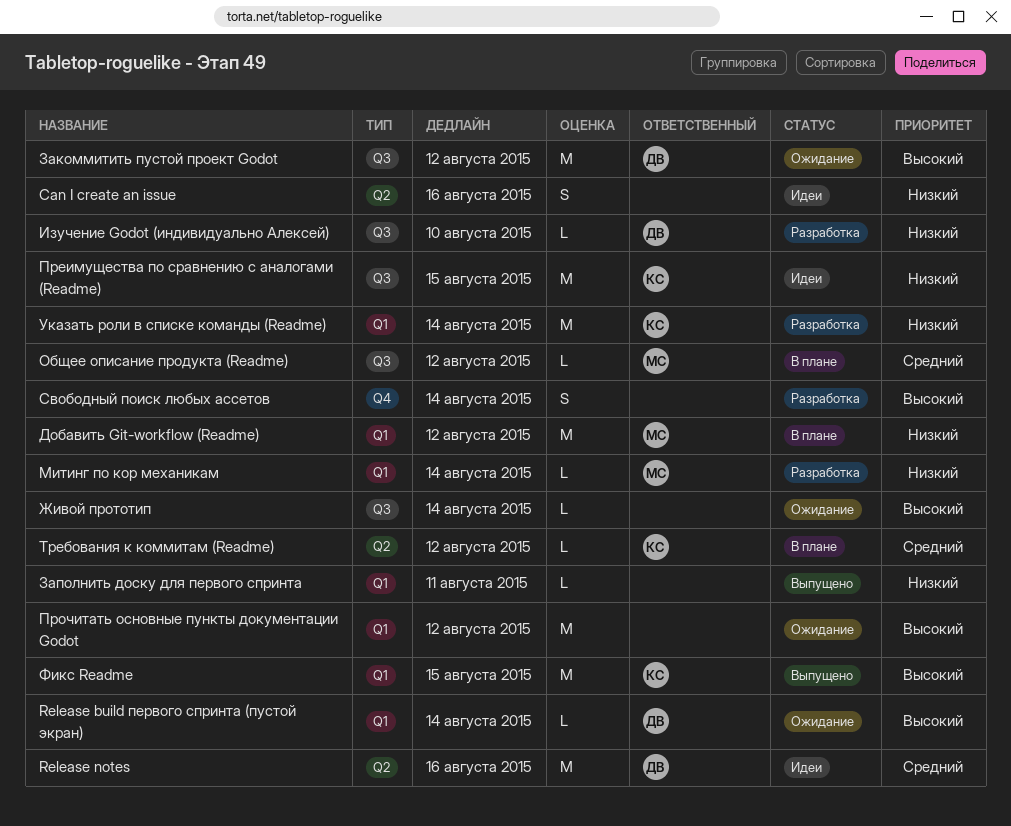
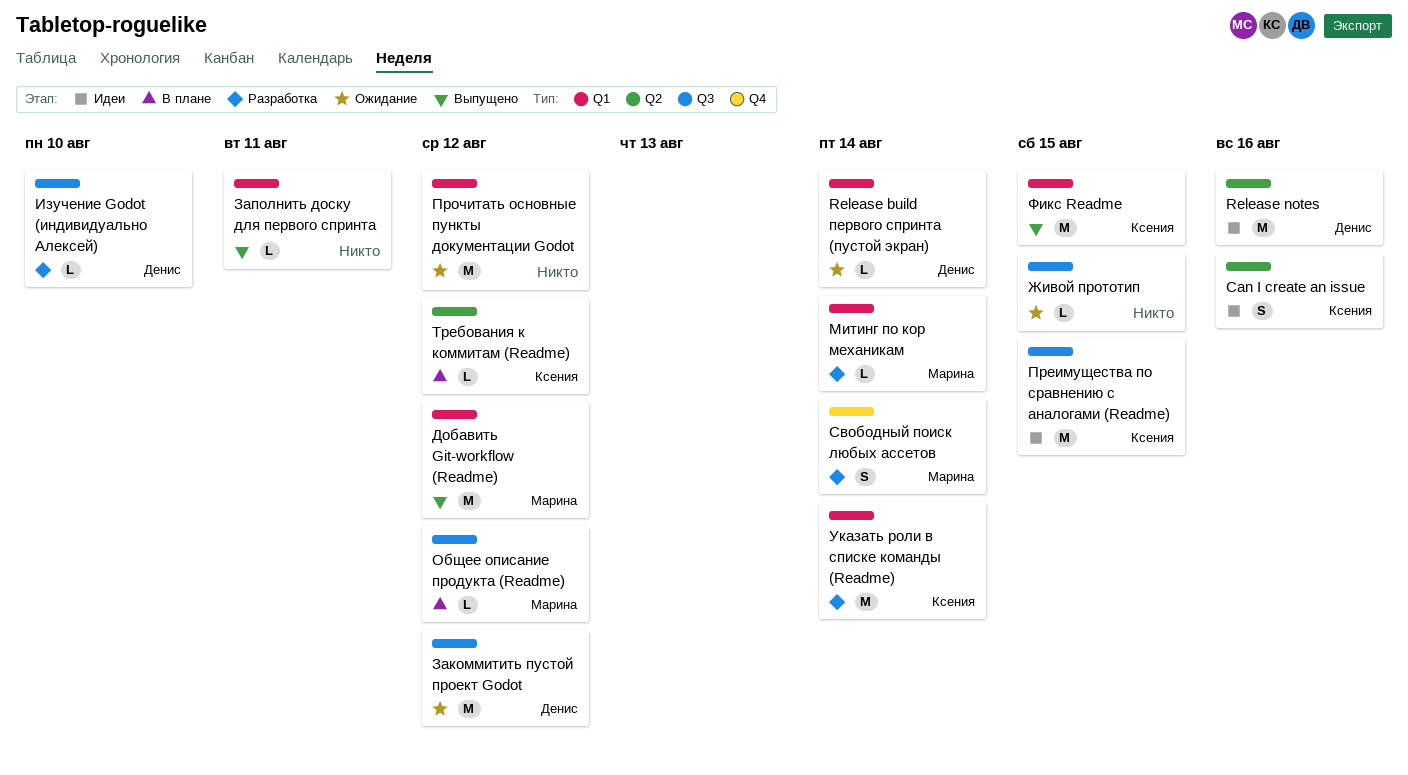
Can I create an issue, owner: none -> Ксения
Добавить Git-workflow (Readme), status: В плане -> Выпущено
Живой прототип, due: Aug 14 -> Aug 15
Свободный поиск любых ассетов, owner: none -> Марина

